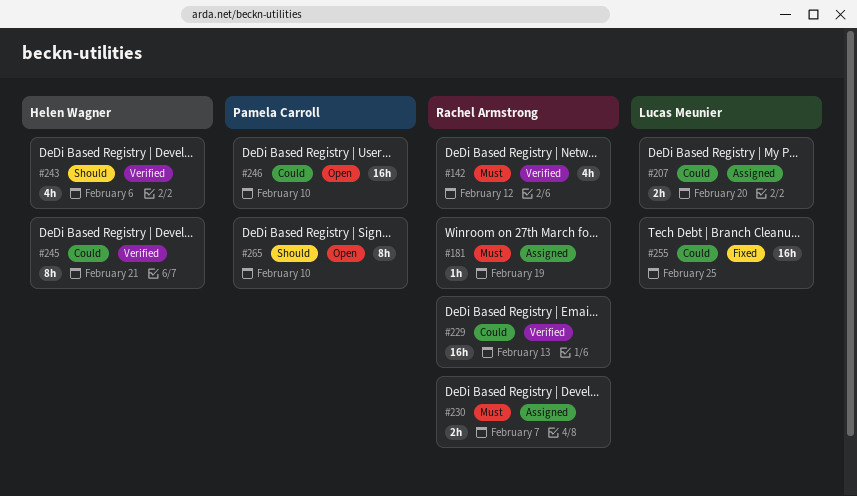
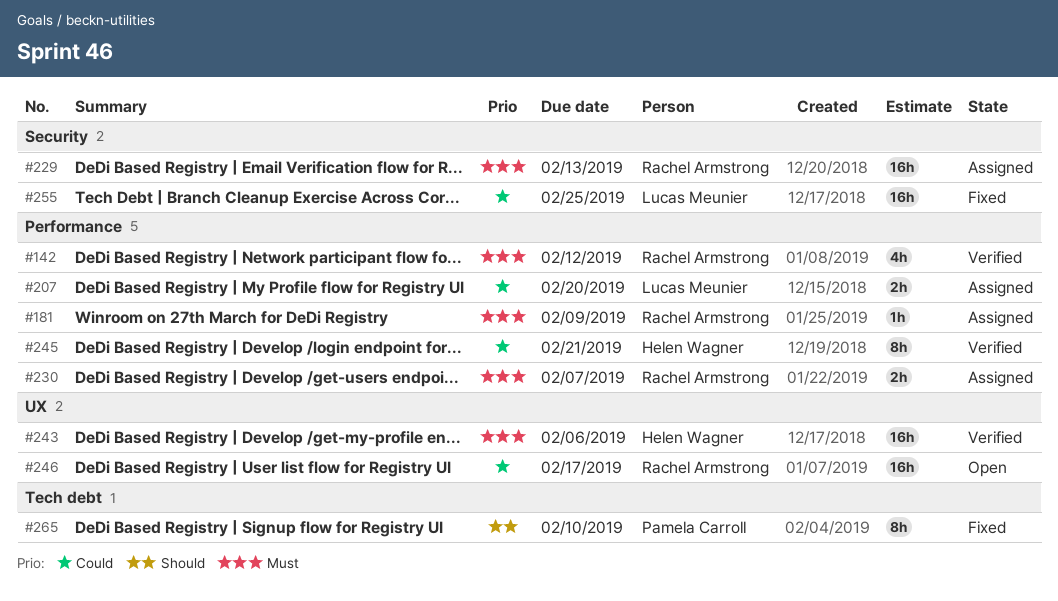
#181, due: Feb 19 -> Feb 9
#229, status: Verified -> Assigned
#229, priority: Could -> Must
#243, priority: Should -> Must
#243, estimate: 4h -> 16h
#246, owner: Pamela Carroll -> Rachel Armstrong
#246, due: Feb 10 -> Feb 17
#265, status: Open -> Fixed

